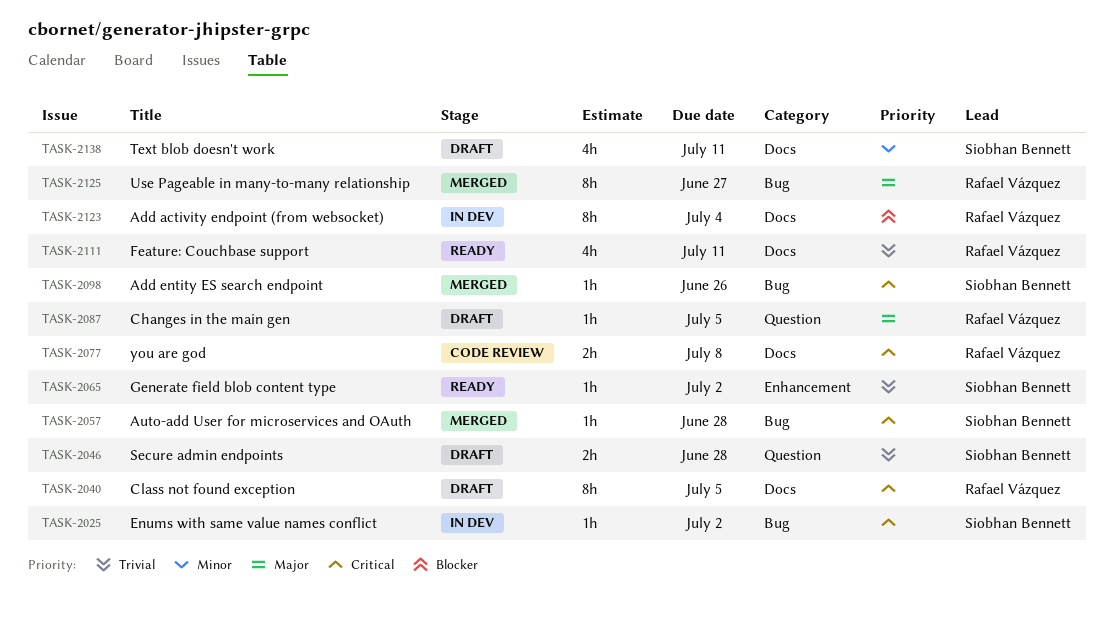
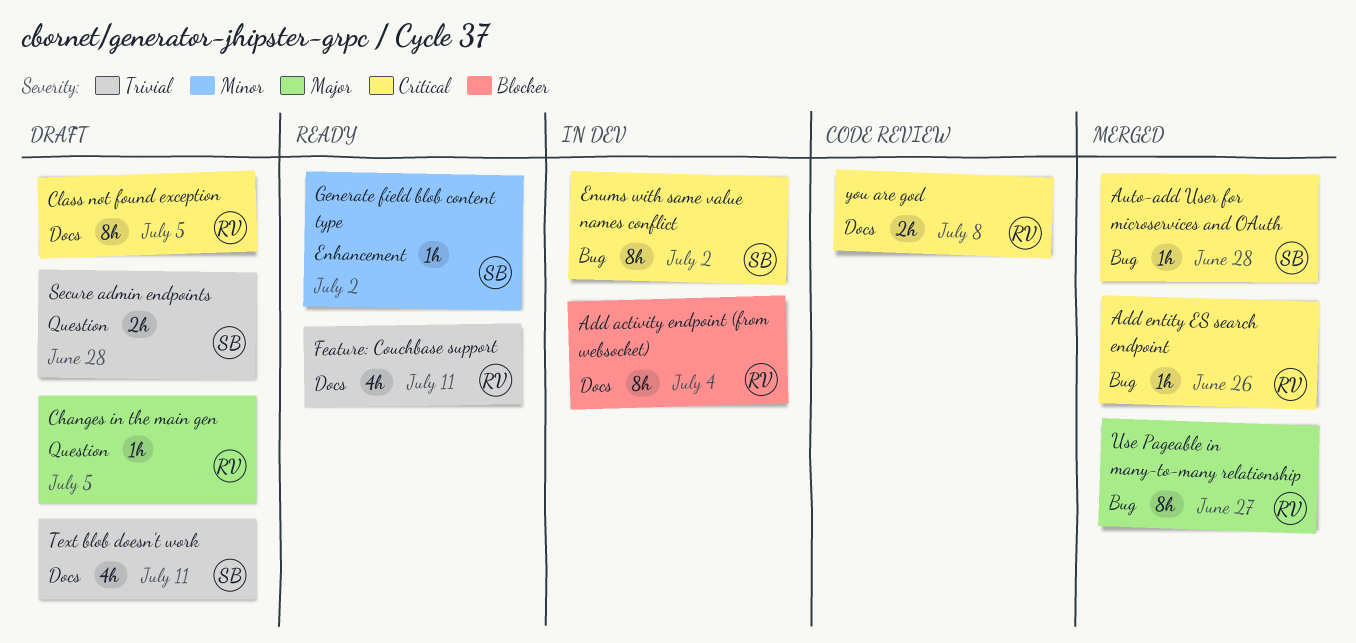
Add entity ES search endpoint, owner: Siobhan Bennett -> Rafael Vázquez
Enums with same value names conflict, estimate: 1h -> 8h
Generate field blob content type, priority: Trivial -> Minor
Text blob doesn't work, priority: Minor -> Trivial

